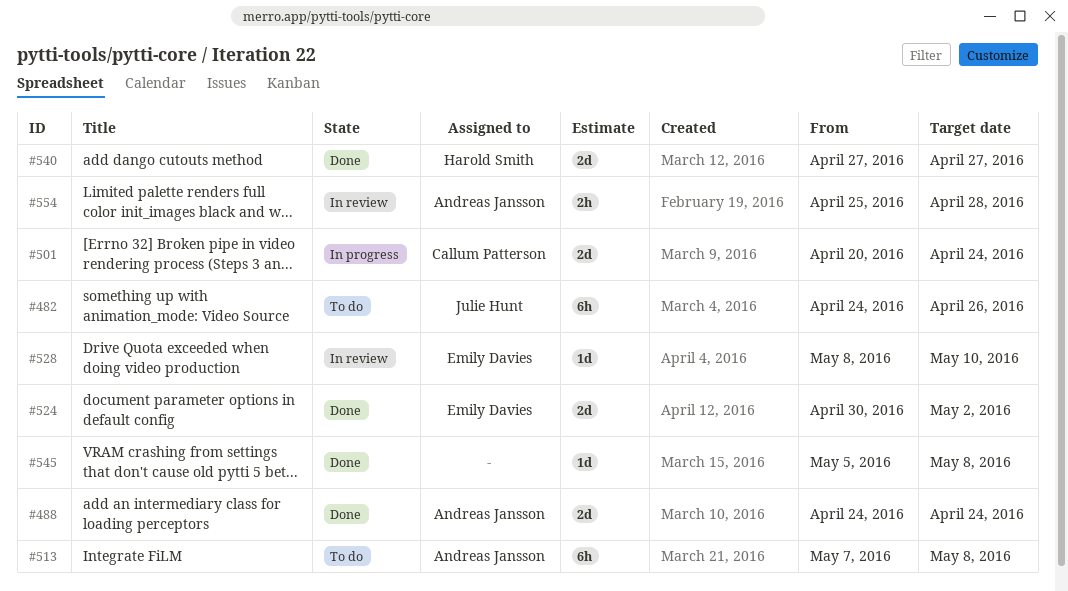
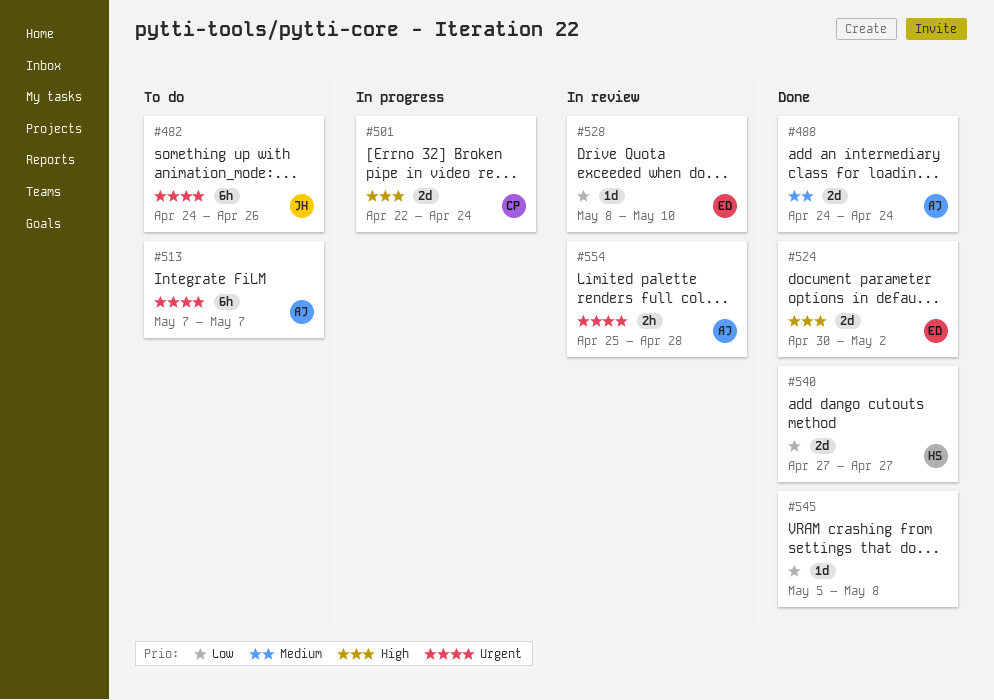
#501, start: Apr 20 -> Apr 22
#513, due: May 8 -> May 7

